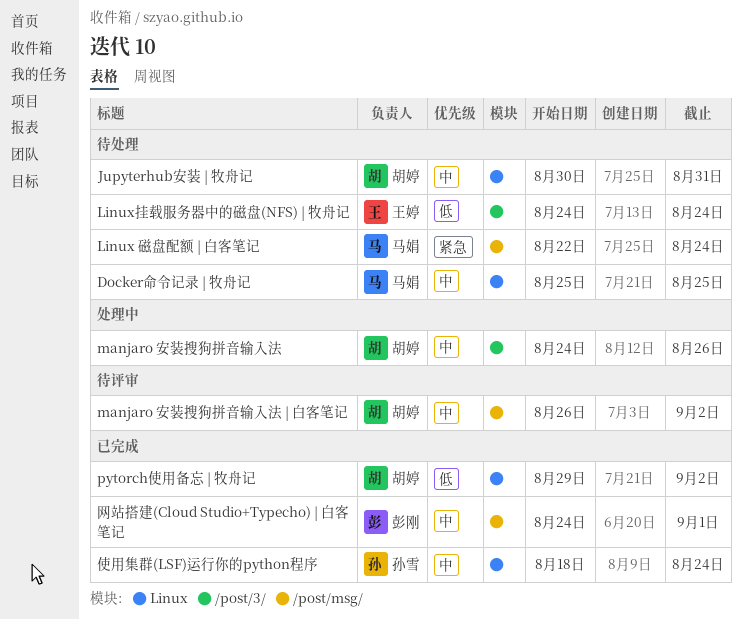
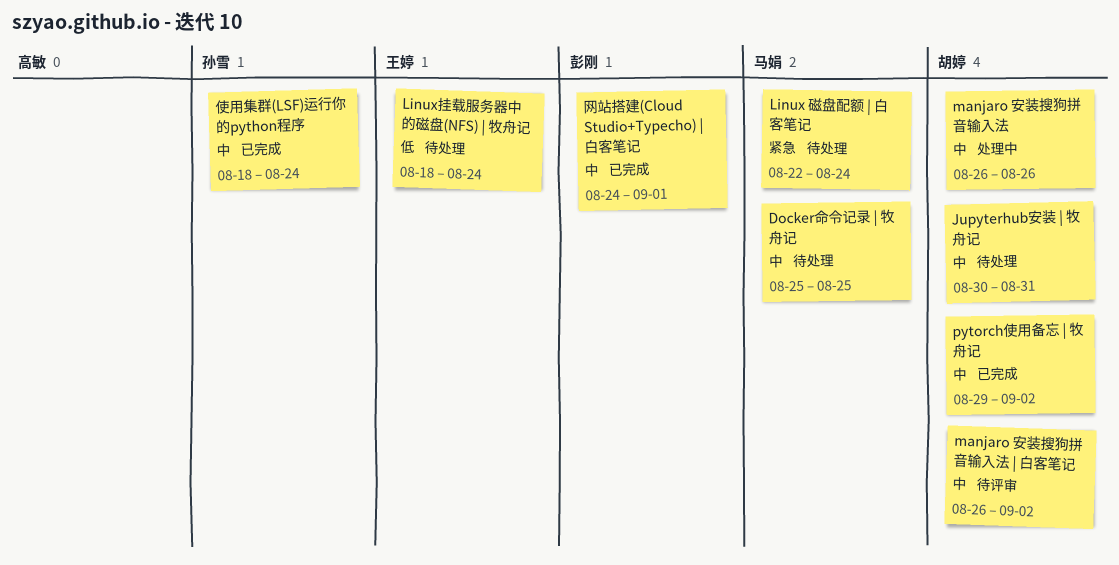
Linux挂载服务器中的磁盘(NFS) | 牧舟记, start: Aug 24 -> Aug 18
manjaro 安装搜狗拼音输入法, start: Aug 24 -> Aug 26
pytorch使用备忘 | 牧舟记, priority: 低 -> 中

